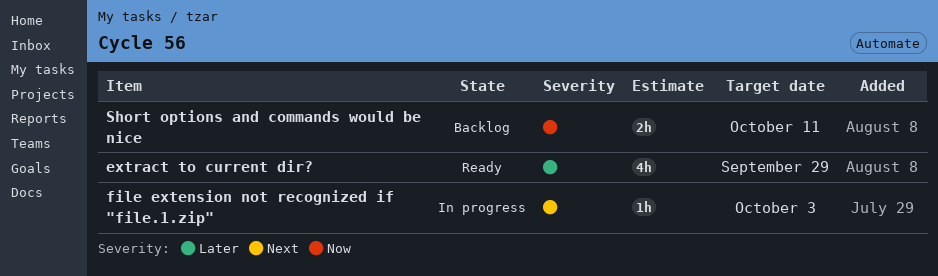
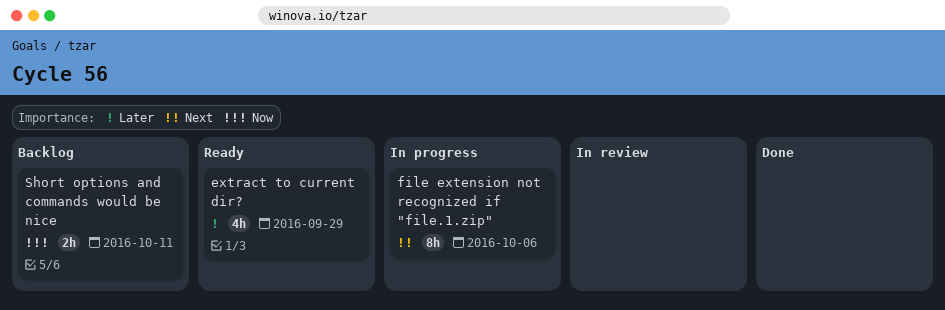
file extension not recognized if "file.1.zip", estimate: 1h -> 8h
file extension not recognized if "file.1.zip", due: Oct 3 -> Oct 6

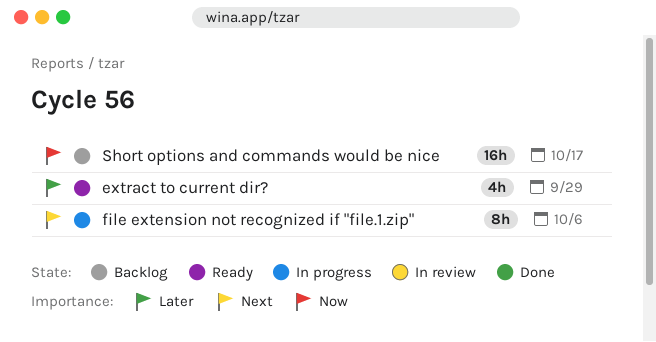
Short options and commands would be nice, estimate: 2h -> 16h
Short options and commands would be nice, due: Oct 11 -> Oct 17

